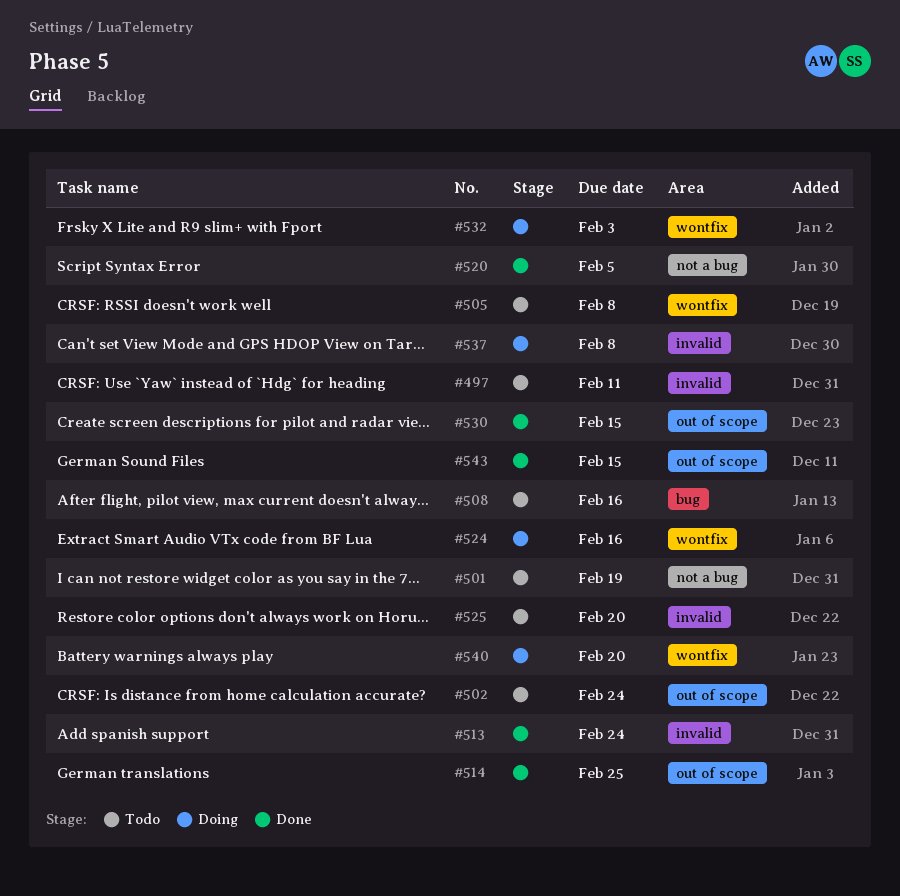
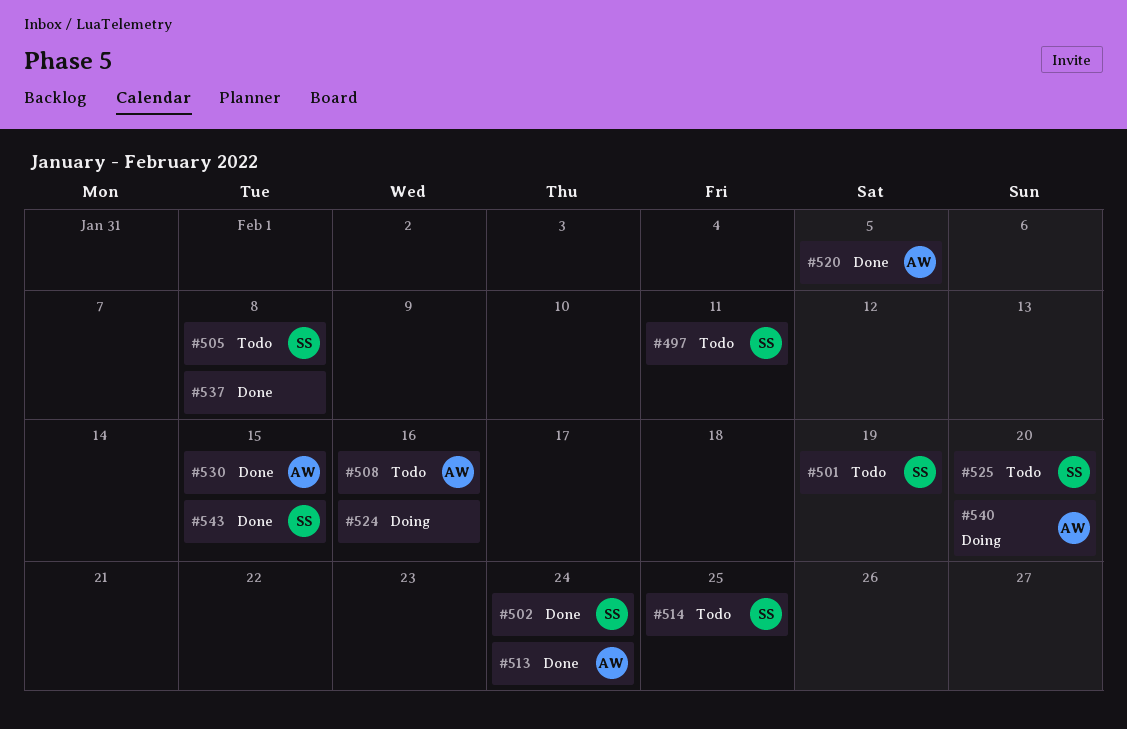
#502, status: Todo -> Done
#514, status: Done -> Todo
#532: present -> none
#537, status: Doing -> Done

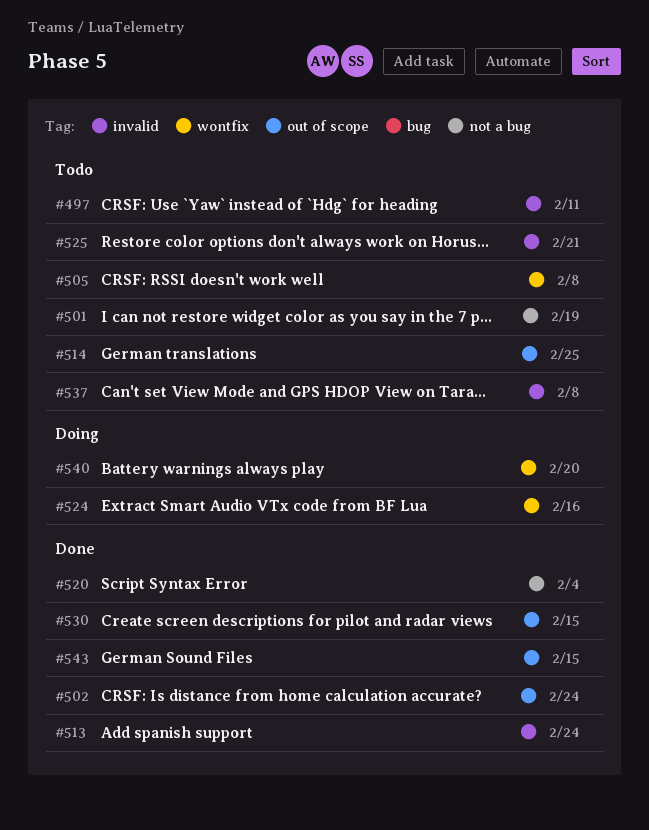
#508: present -> none
#520, due: Feb 5 -> Feb 4
#525, due: Feb 20 -> Feb 21
#537, status: Done -> Todo

